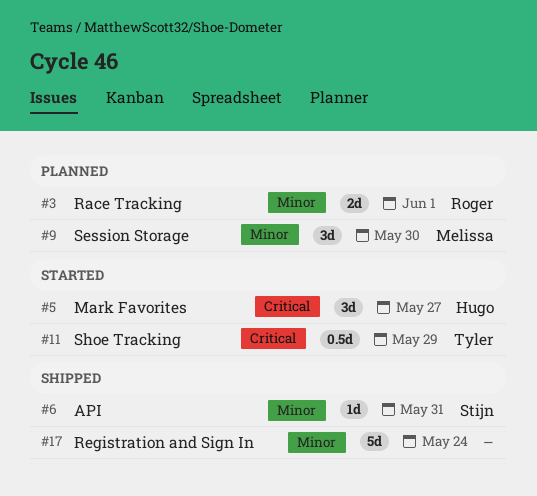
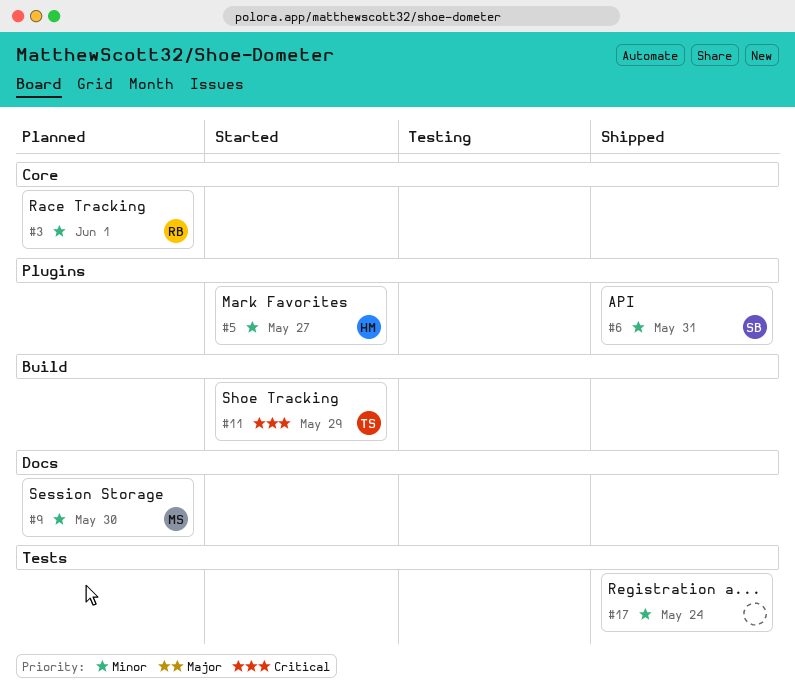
#5, priority: Critical -> Minor

